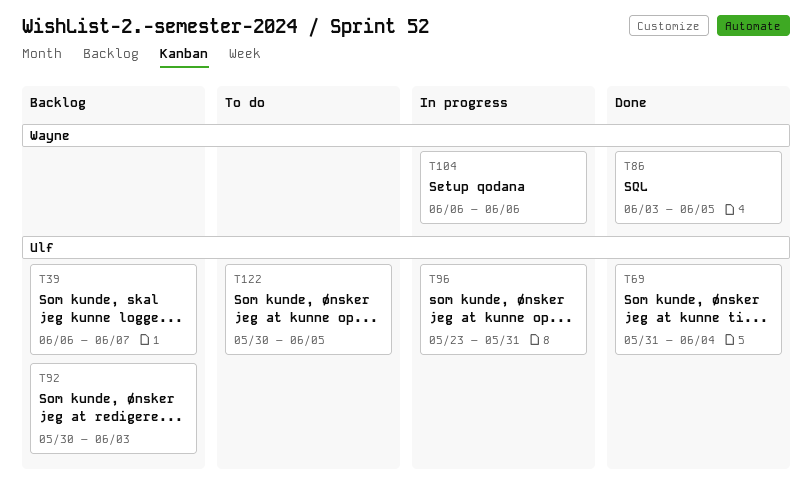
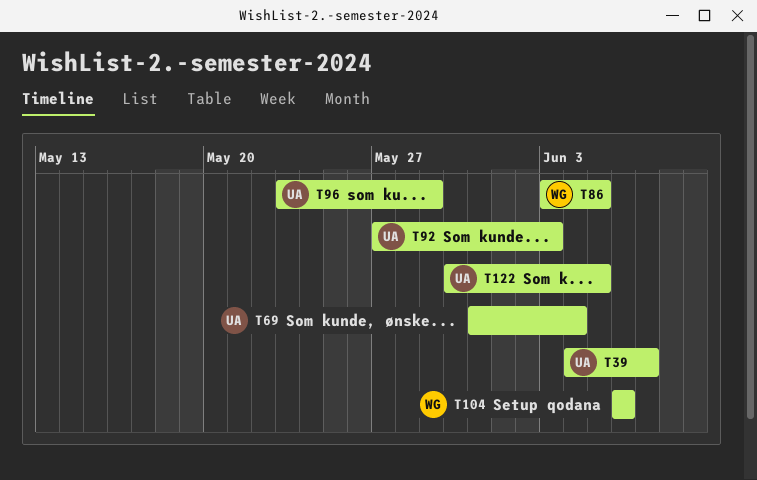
T39, start: Jun 6 -> Jun 4
T92, start: May 30 -> May 27
T96, due: May 31 -> May 29

